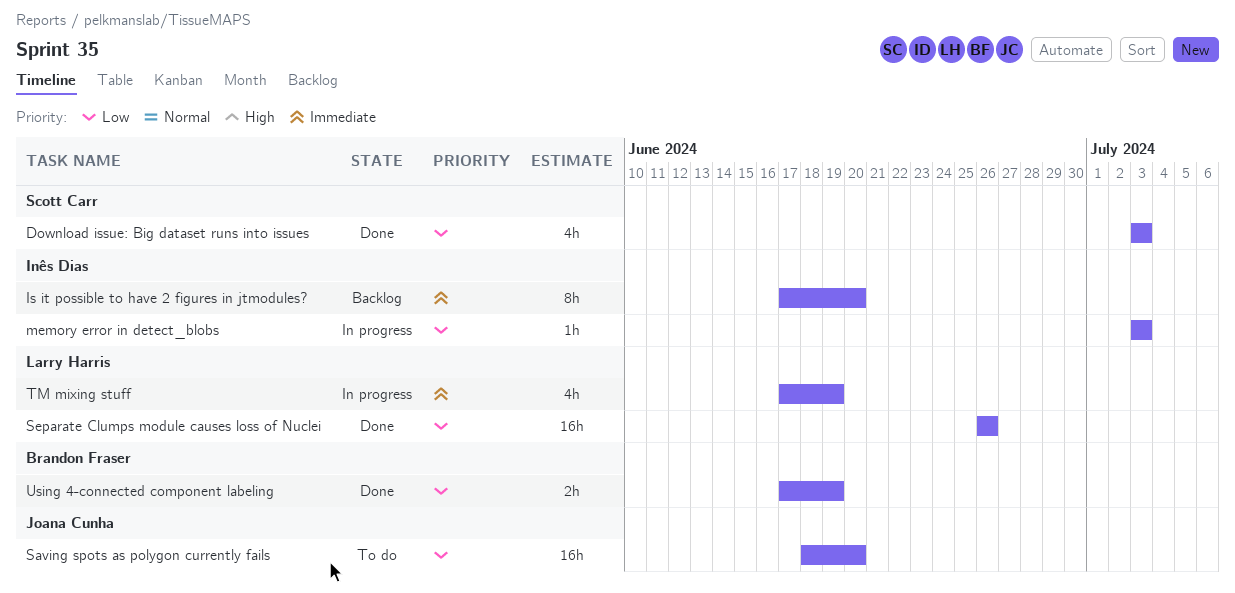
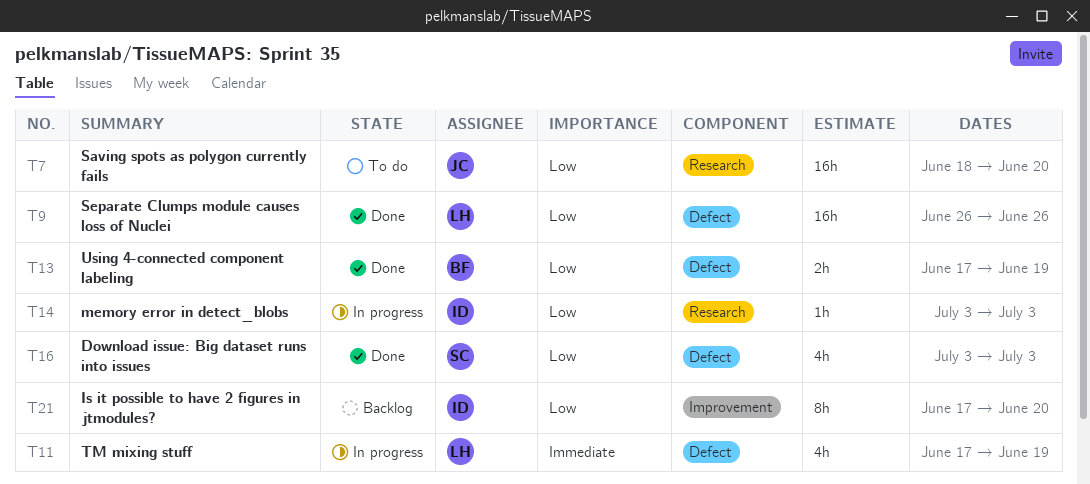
Is it possible to have 2 figures in jtmodules?, priority: Immediate -> Low

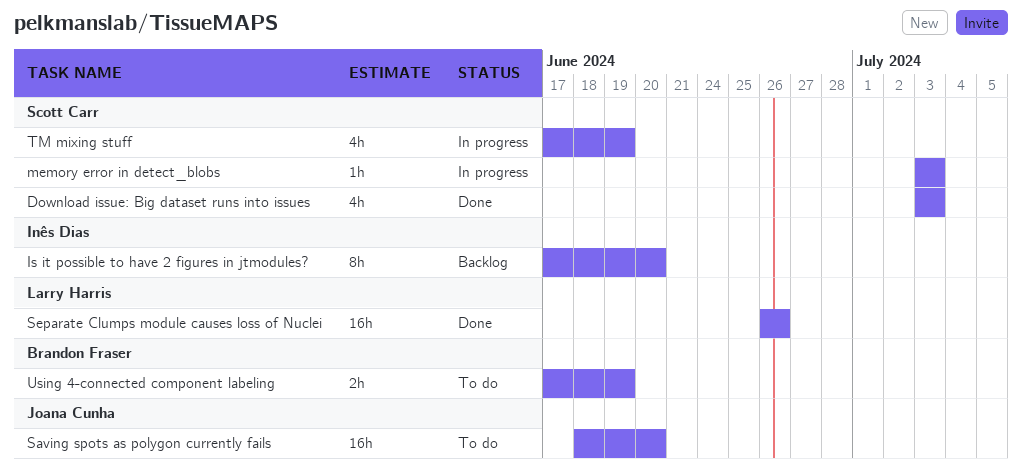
memory error in detect_blobs, owner: Inês Dias -> Scott Carr
TM mixing stuff, owner: Larry Harris -> Scott Carr
Using 4-connected component labeling, status: Done -> To do

